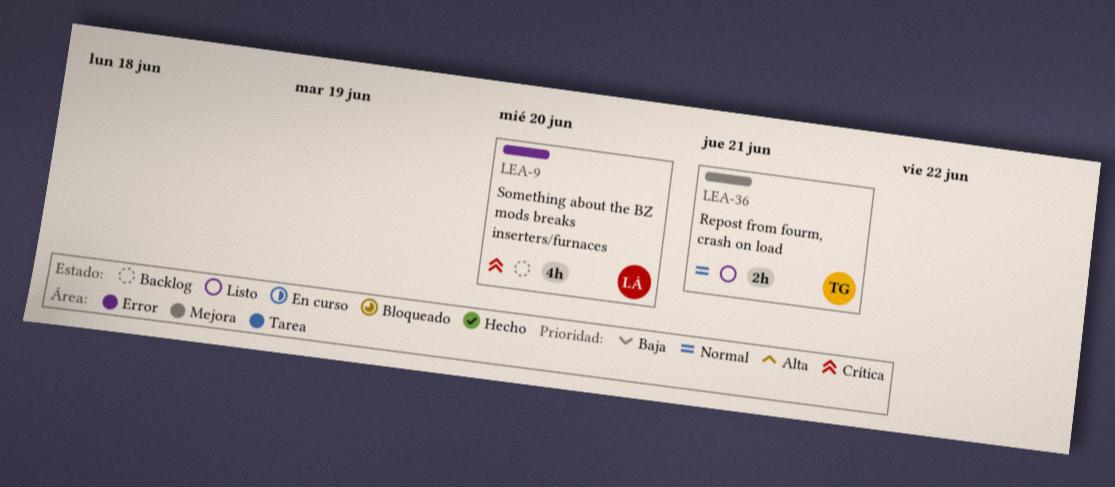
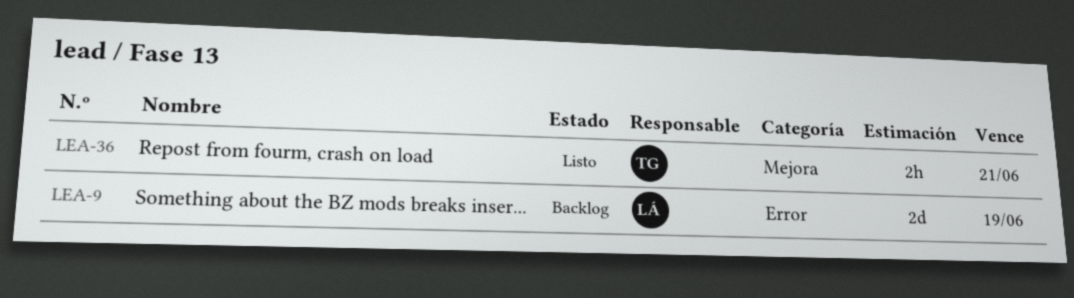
LEA-9, estimate: 4h -> 2d
LEA-9, due: Jun 20 -> Jun 19

